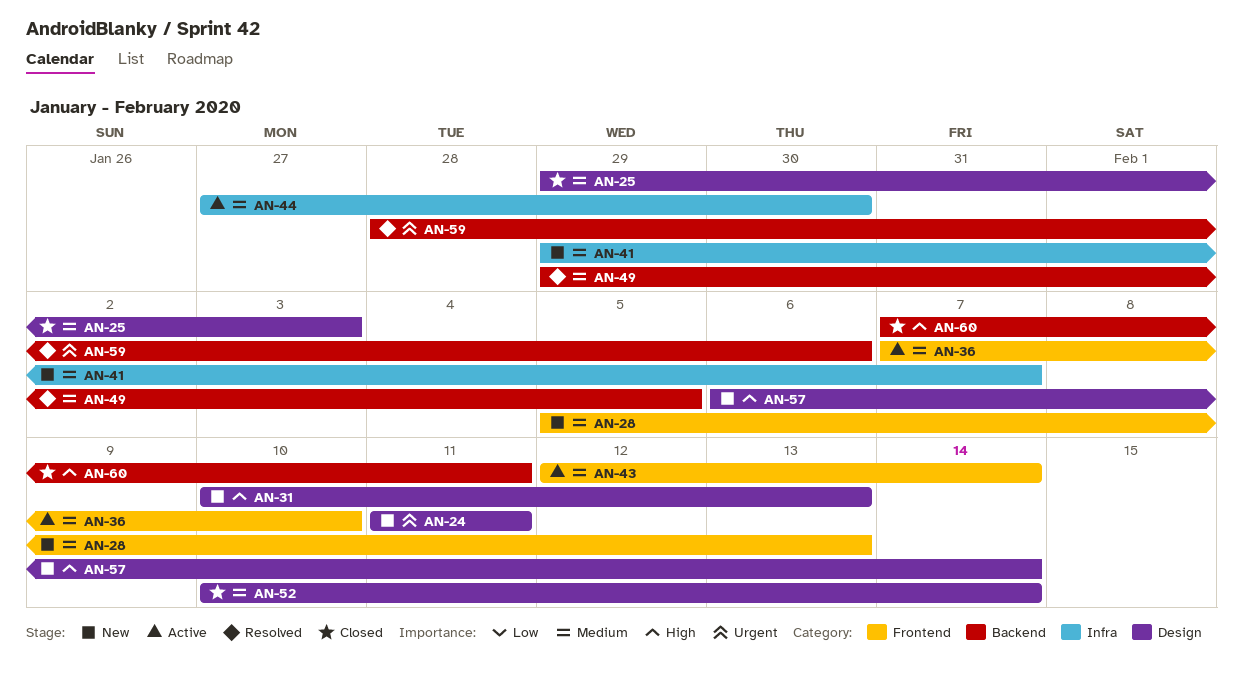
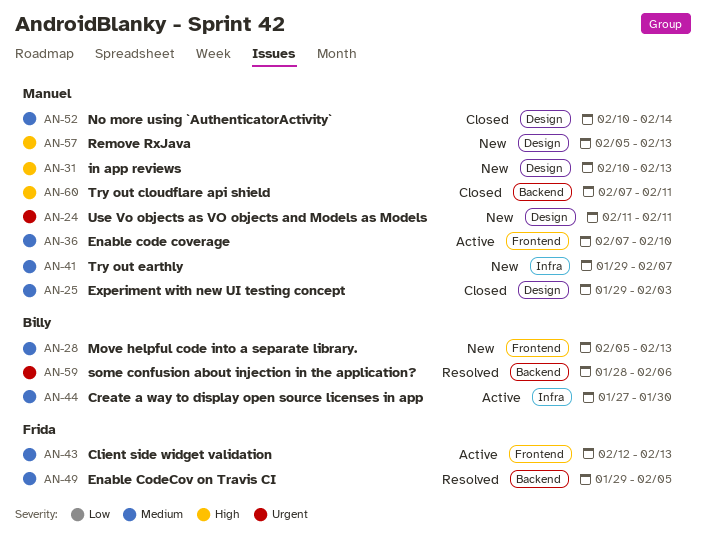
AN-43, due: Feb 14 -> Feb 13
AN-57, start: Feb 6 -> Feb 5
AN-57, due: Feb 14 -> Feb 13

